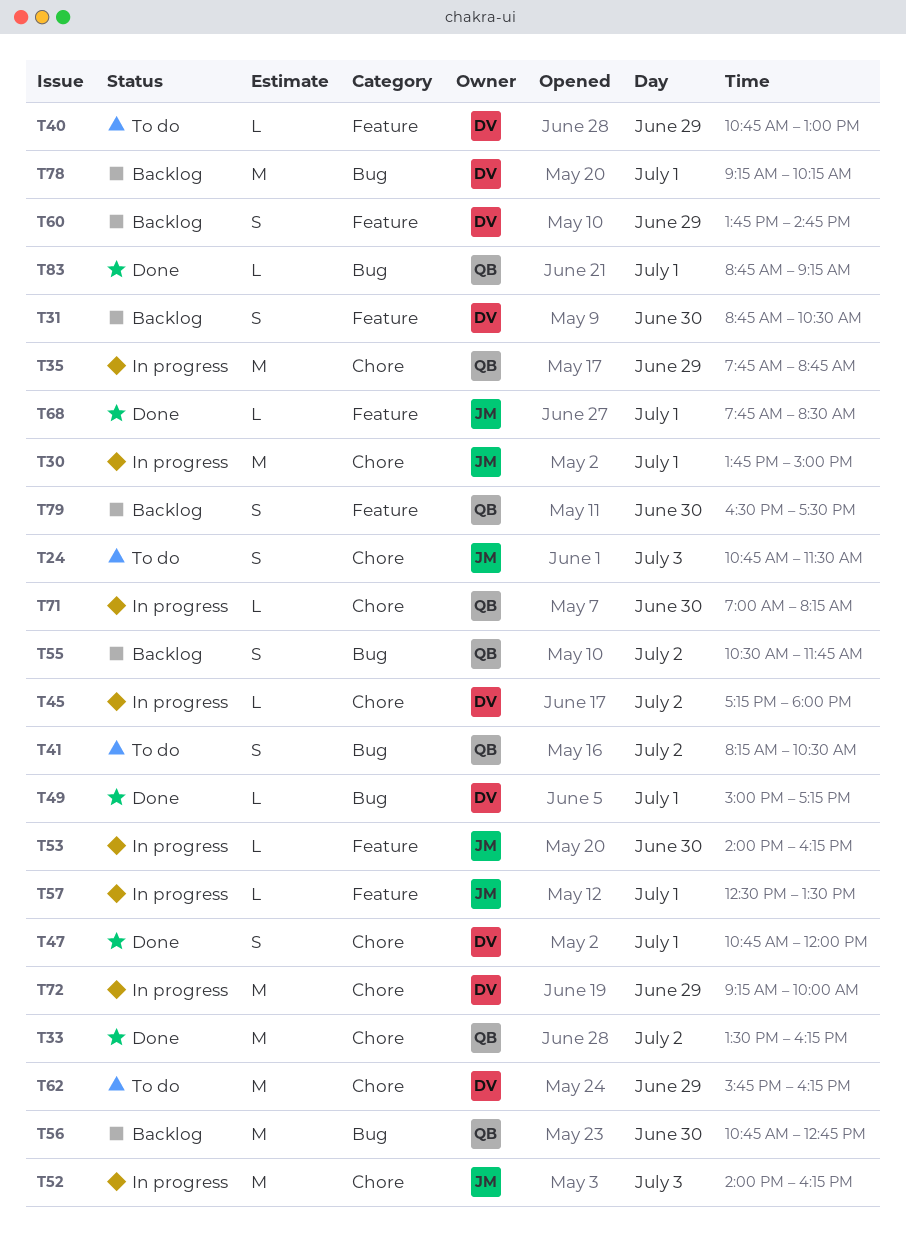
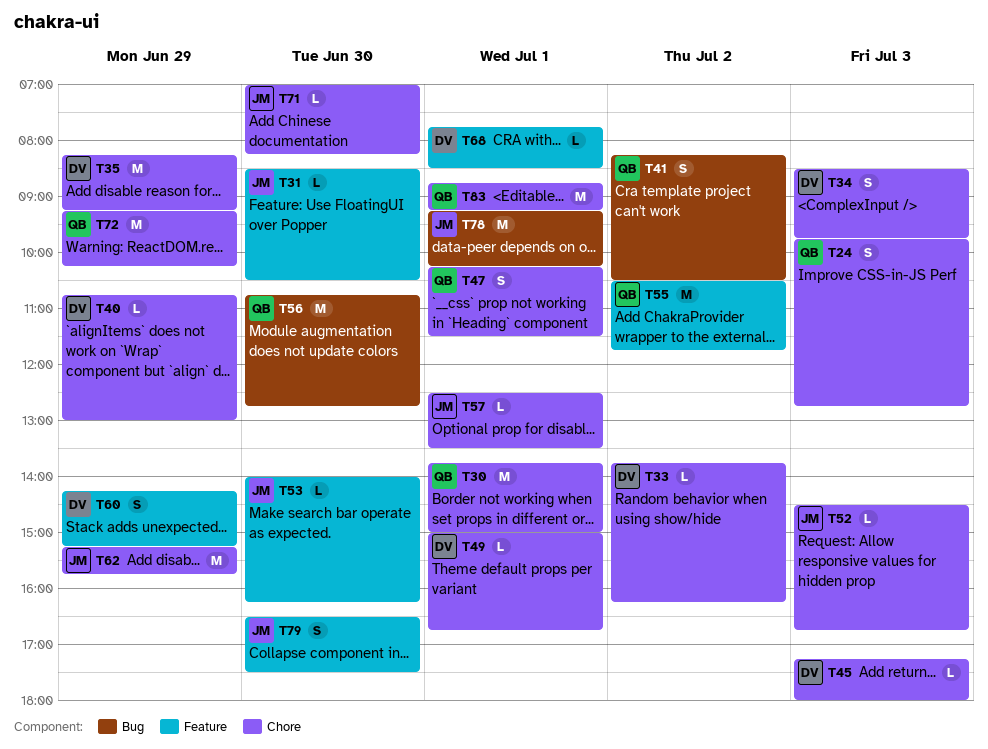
T24, owner: JM -> QB
T24, begins: 10:45 -> 09:45
T24, ends: 11:30 -> 12:45
T30, owner: JM -> QB
T31, owner: DV -> JM
T31, estimate: S -> L
T31, begins: 08:45 -> 08:30
T33, owner: QB -> DV
T33, estimate: M -> L
T33, begins: 13:30 -> 13:45
T34: none -> present
T35, owner: QB -> DV
T35, begins: 07:45 -> 08:15
T35, ends: 08:45 -> 09:15
T40, label: Feature -> Chore
T45, day: Jul 2 -> Jul 3
T47, owner: DV -> QB
T47, begins: 10:45 -> 10:15
T47, ends: 12:00 -> 11:30
T49, label: Bug -> Chore
T49, ends: 17:15 -> 16:45
T52, estimate: M -> L
T52, begins: 14:00 -> 14:30
T52, ends: 16:15 -> 16:45
T55, label: Bug -> Feature
T55, estimate: S -> M
T57, label: Feature -> Chore
T60, begins: 13:45 -> 14:15
T60, ends: 14:45 -> 15:15
T62, owner: DV -> JM
T62, begins: 15:45 -> 15:15
T62, ends: 16:15 -> 15:45
T68, owner: JM -> DV
T71, owner: QB -> JM
T72, owner: DV -> QB
T72, ends: 10:00 -> 10:15
T78, owner: DV -> JM
T79, owner: QB -> JM
T83, label: Bug -> Chore
T83, estimate: L -> M

